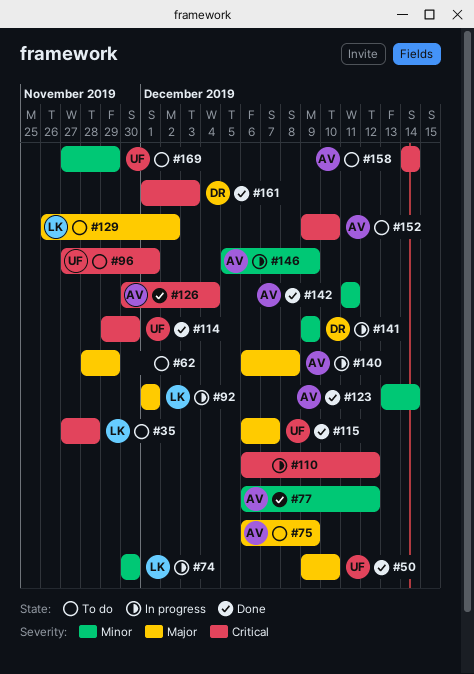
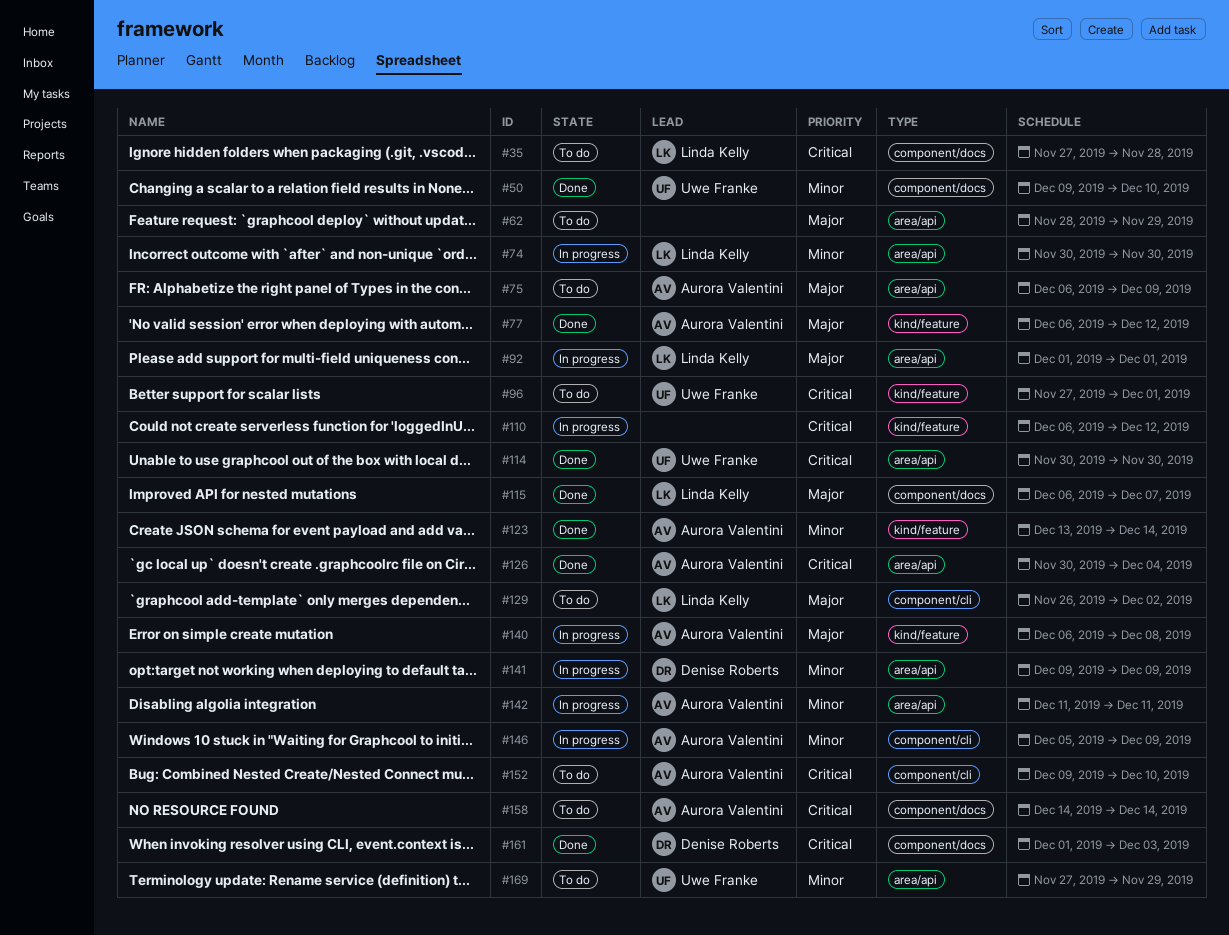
#50, priority: Major -> Minor
#77, priority: Minor -> Major
#114, start: Nov 29 -> Nov 30
#115, owner: Uwe Franke -> Linda Kelly
#142, status: Done -> In progress

